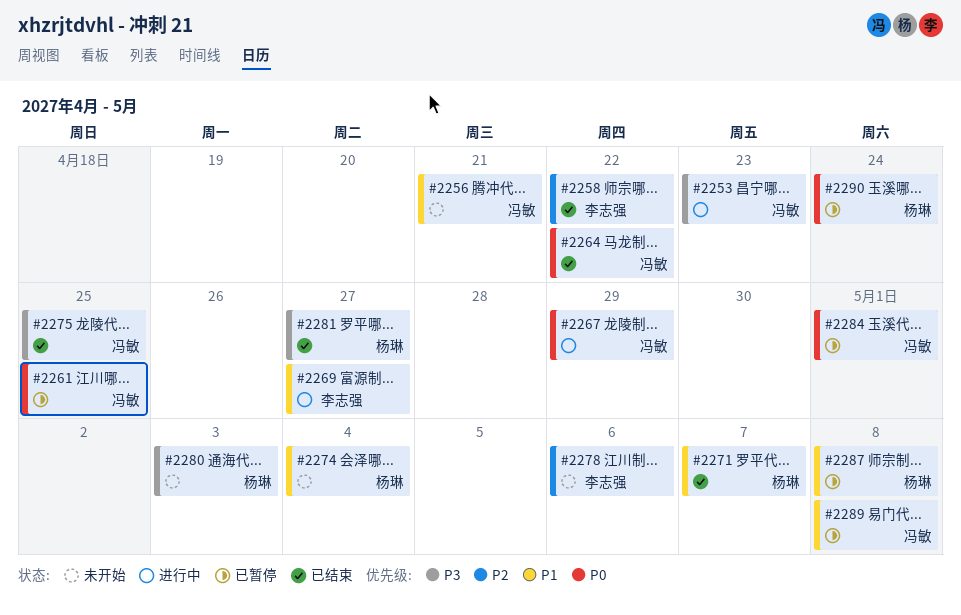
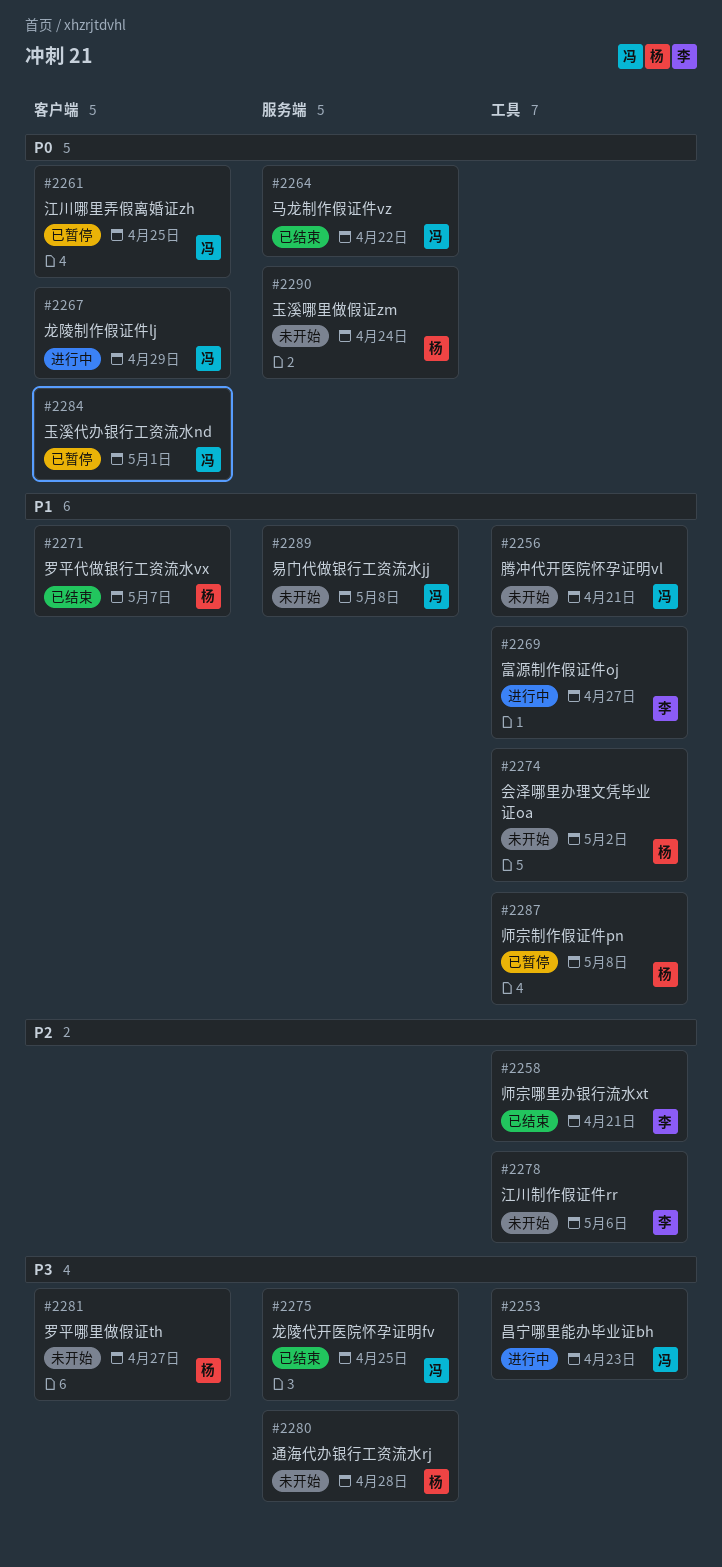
#2258, due: Apr 22 -> Apr 21
#2274, due: May 4 -> May 2
#2280, due: May 3 -> Apr 28
#2281, status: 已结束 -> 未开始
#2289, status: 已暂停 -> 未开始
#2290, status: 已暂停 -> 未开始

